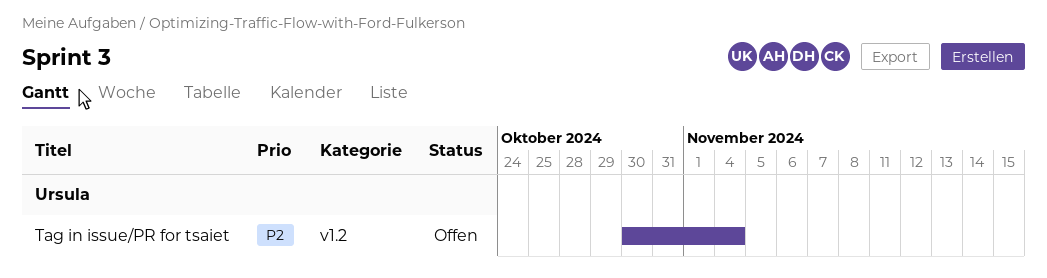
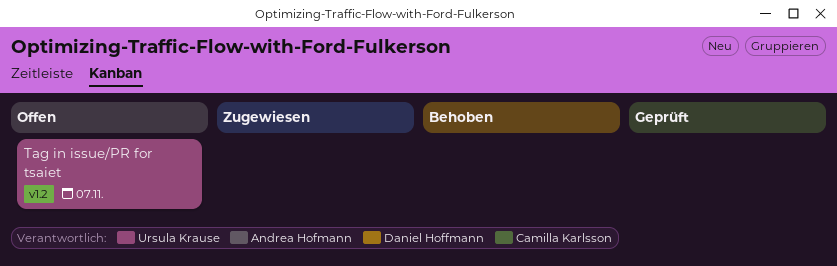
Tag in issue/PR for tsaiet, due: Nov 4 -> Nov 7

